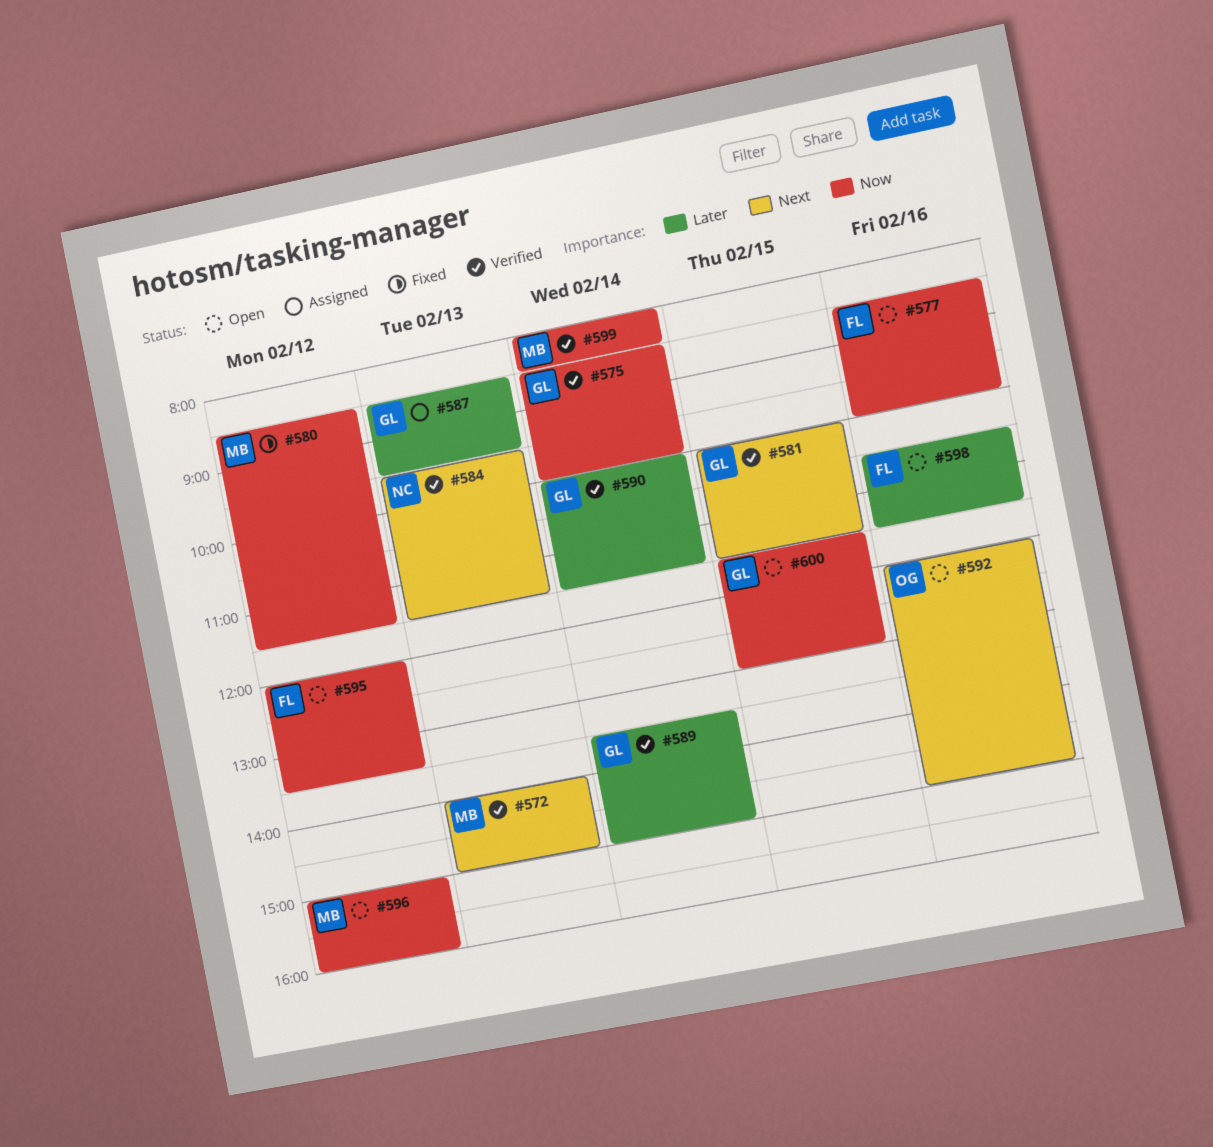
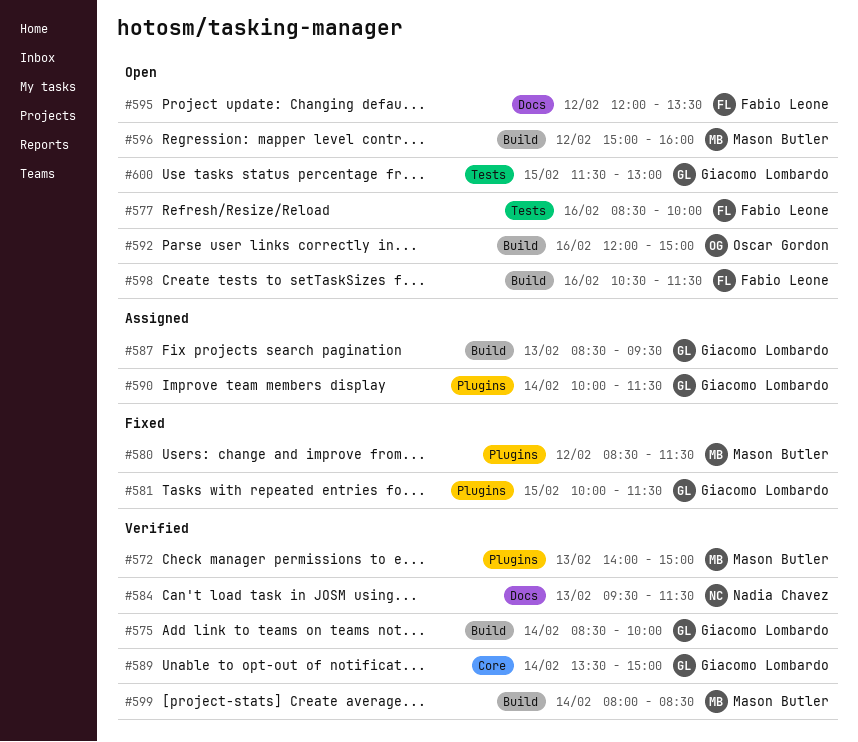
#581, status: Verified -> Fixed
#590, status: Verified -> Assigned

